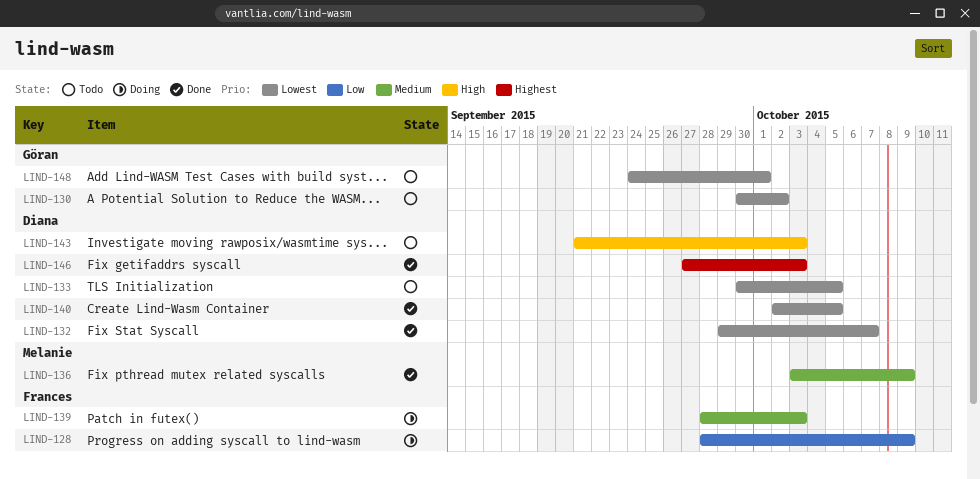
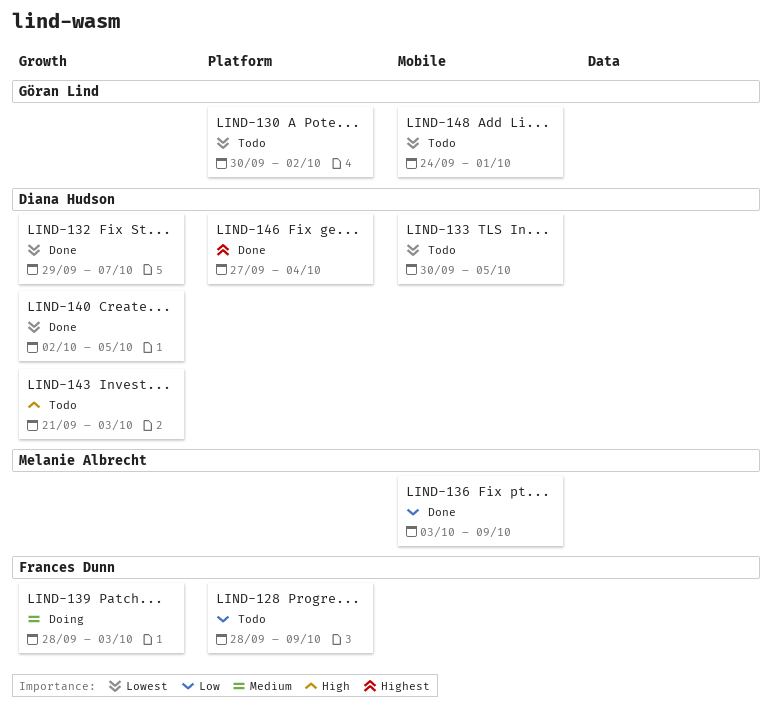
LIND-128, status: Doing -> Todo
LIND-136, priority: Medium -> Low
LIND-146, due: Oct 3 -> Oct 4

